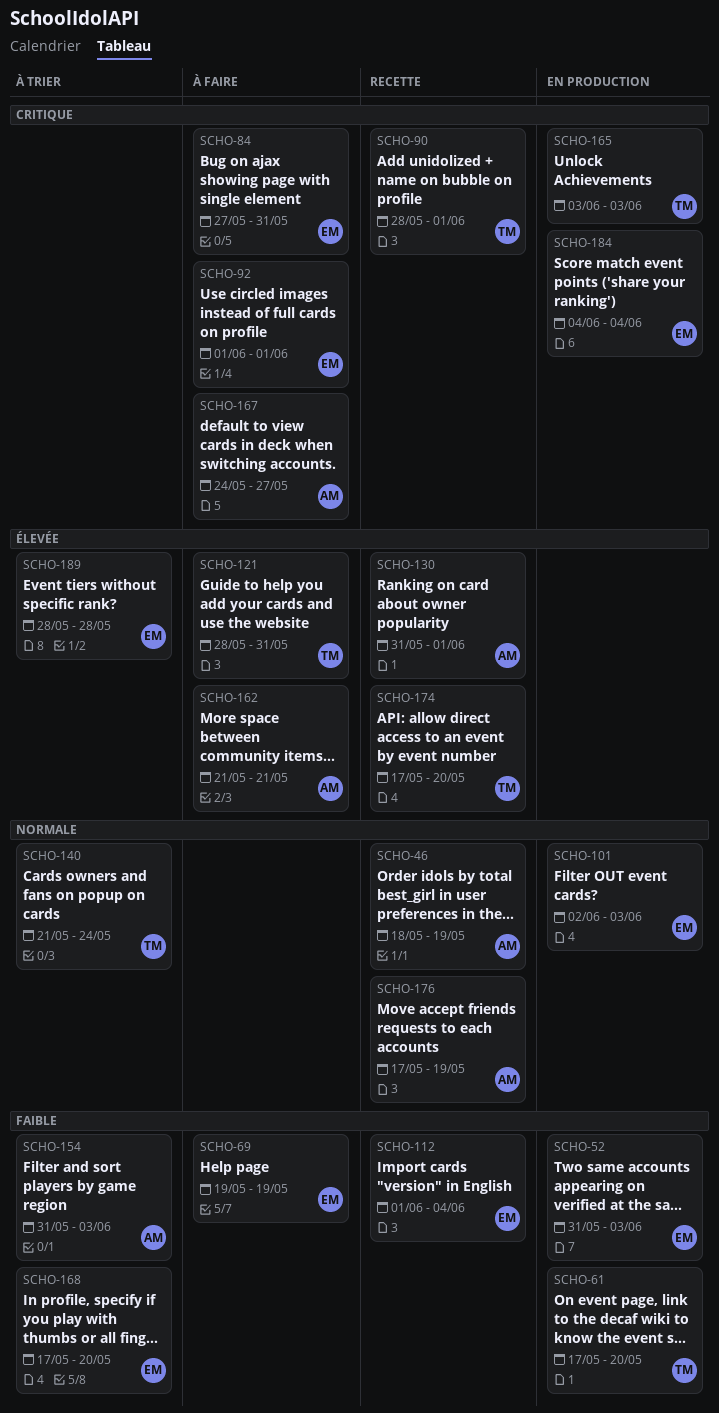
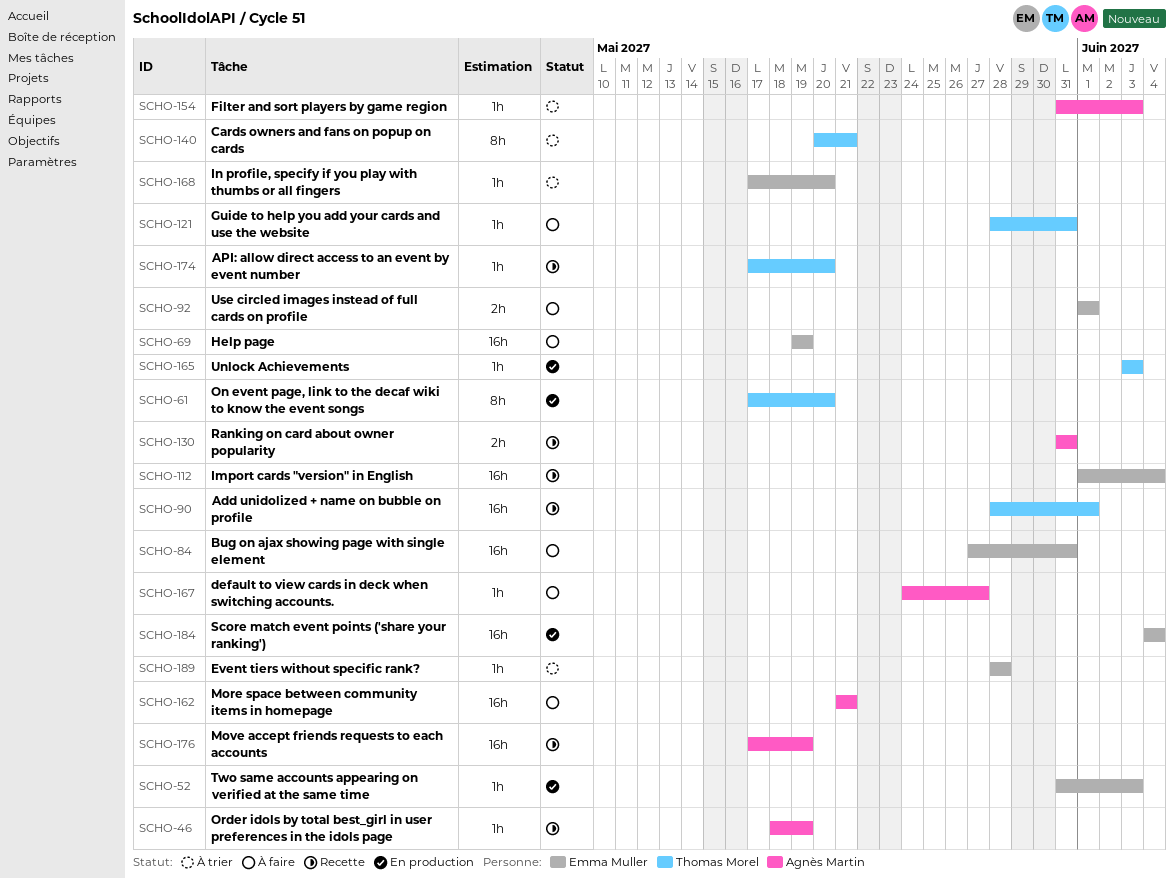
SCHO-101: present -> none
SCHO-130, due: Jun 1 -> May 31
SCHO-140, start: May 21 -> May 20
SCHO-140, due: May 24 -> May 21

